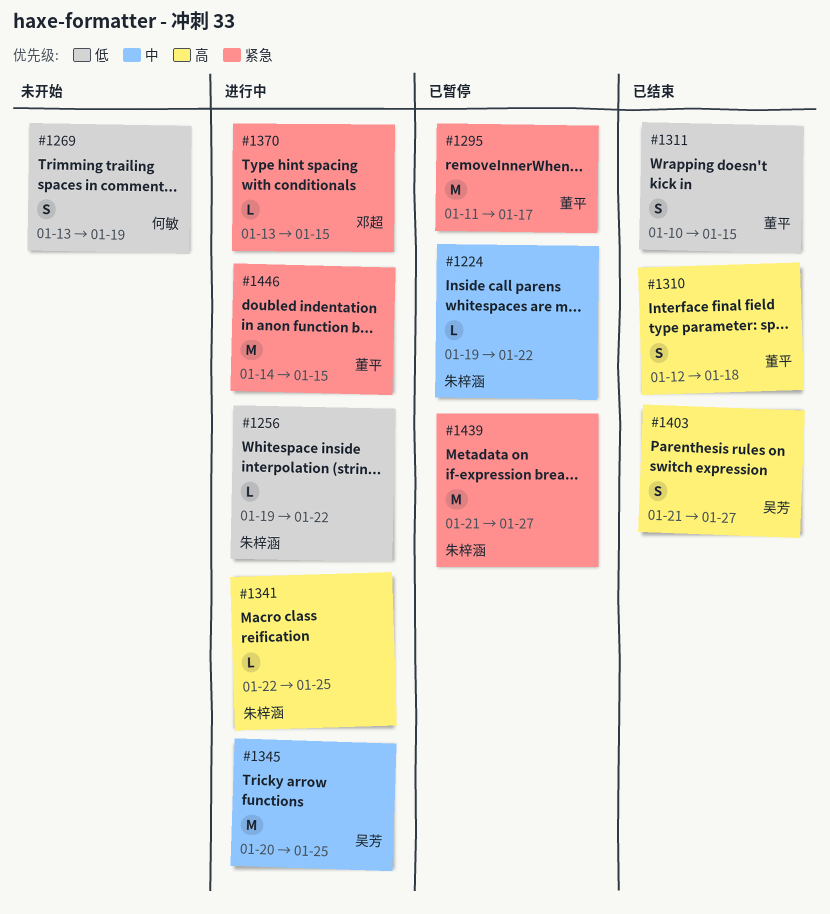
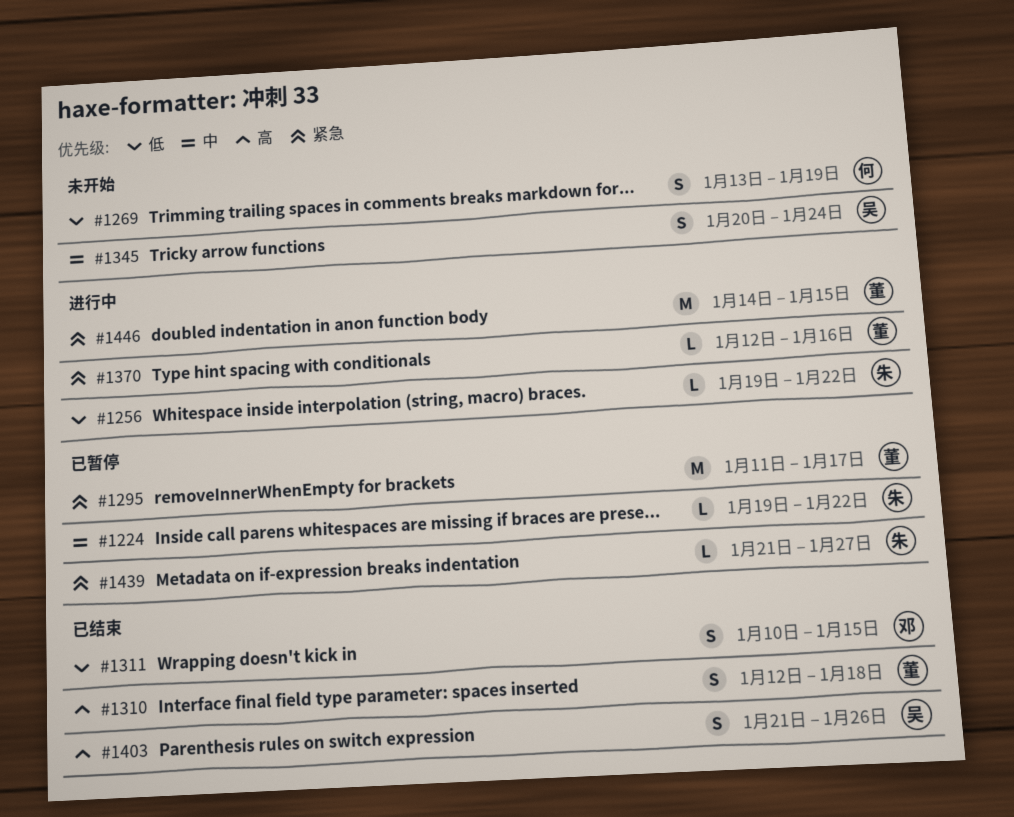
#1311, owner: 董平 -> 邓超
#1341: present -> none
#1345, status: 进行中 -> 未开始
#1345, estimate: M -> S
#1345, due: Jan 25 -> Jan 24
#1370, owner: 邓超 -> 董平
#1370, start: Jan 13 -> Jan 12
#1370, due: Jan 15 -> Jan 16
#1403, due: Jan 27 -> Jan 26
#1439, estimate: M -> L

